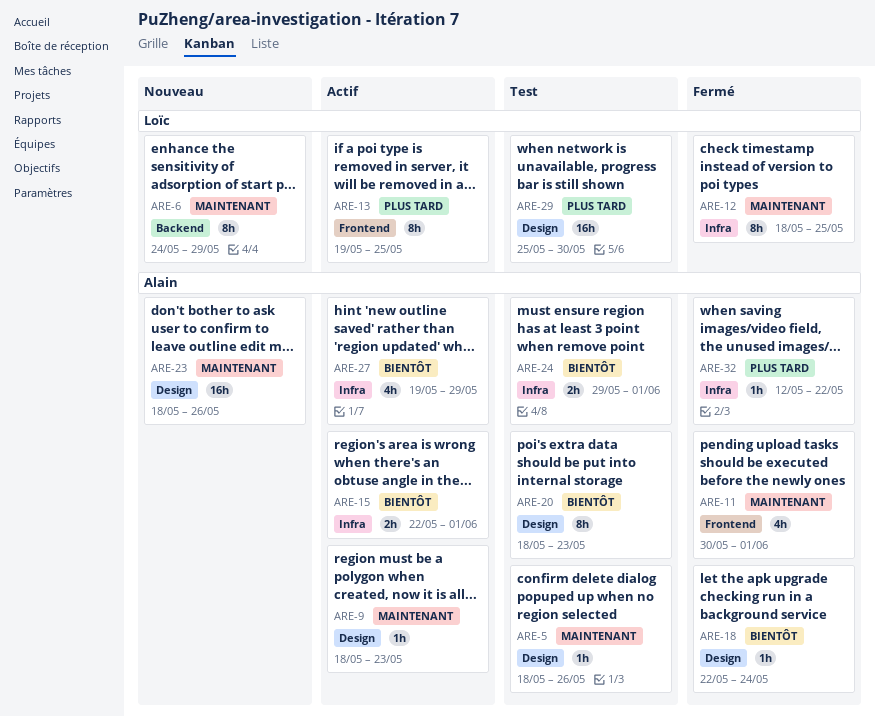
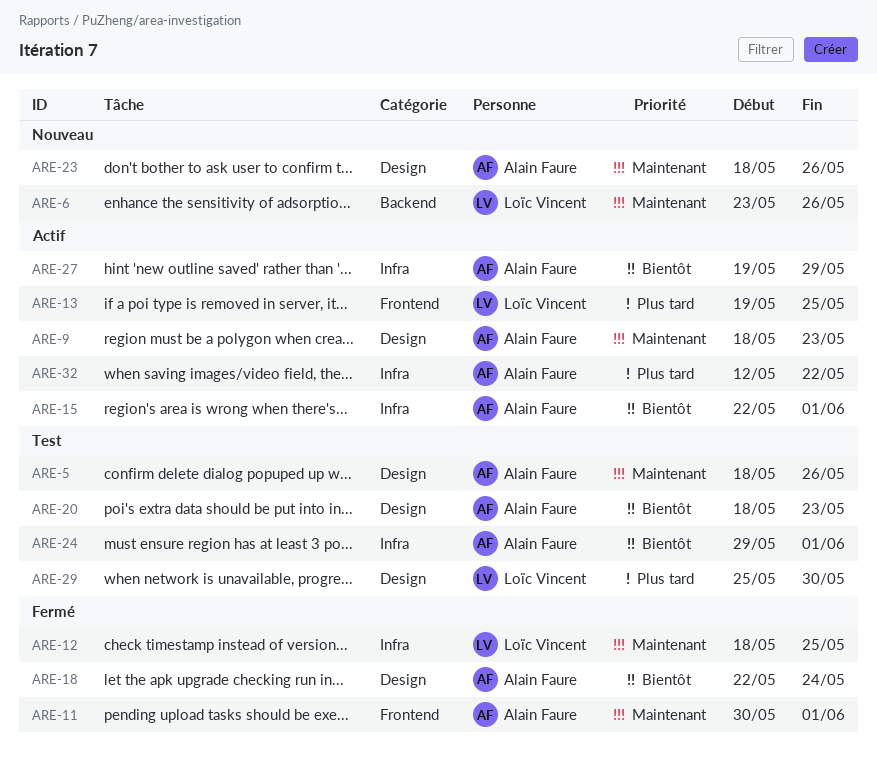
ARE-6, start: May 24 -> May 23
ARE-6, due: May 29 -> May 26
ARE-32, status: Fermé -> Actif

